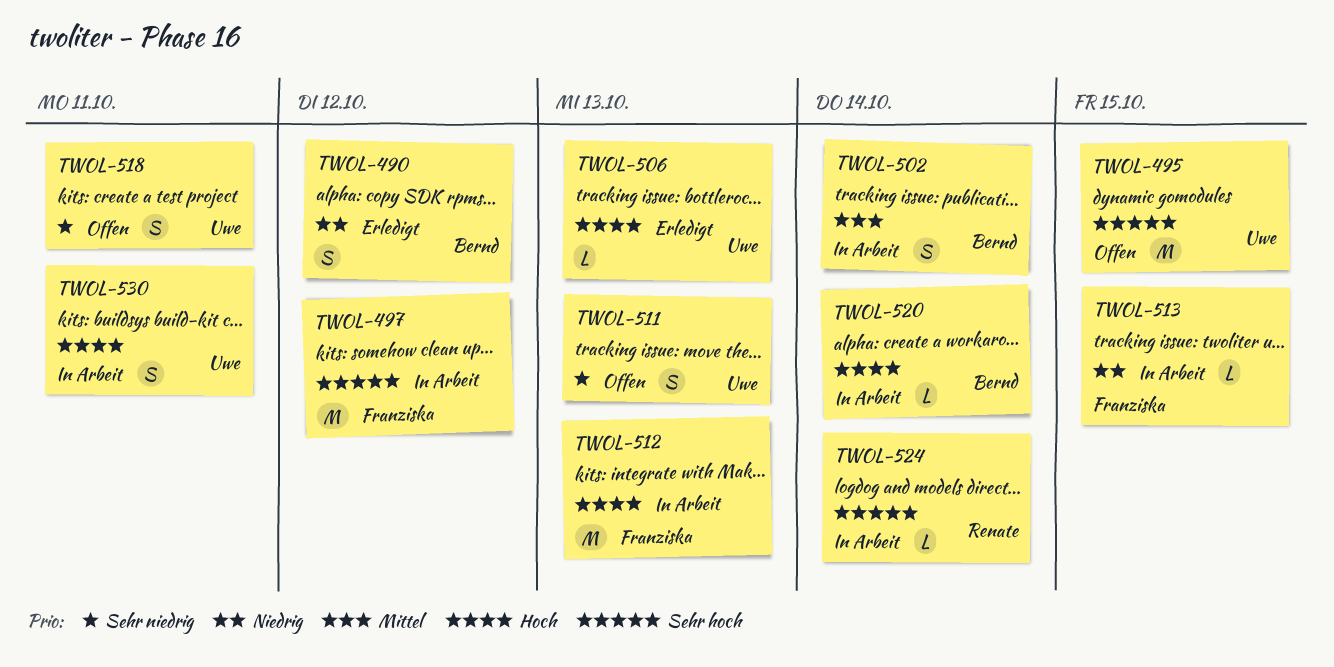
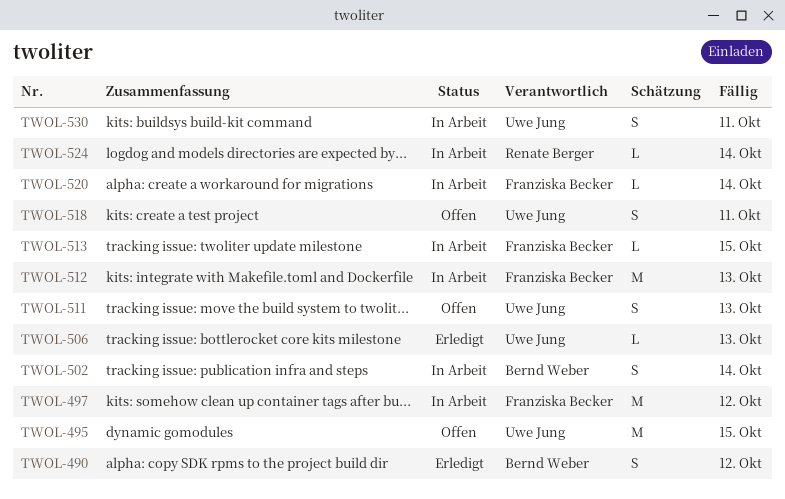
TWOL-520, owner: Bernd Weber -> Franziska Becker

